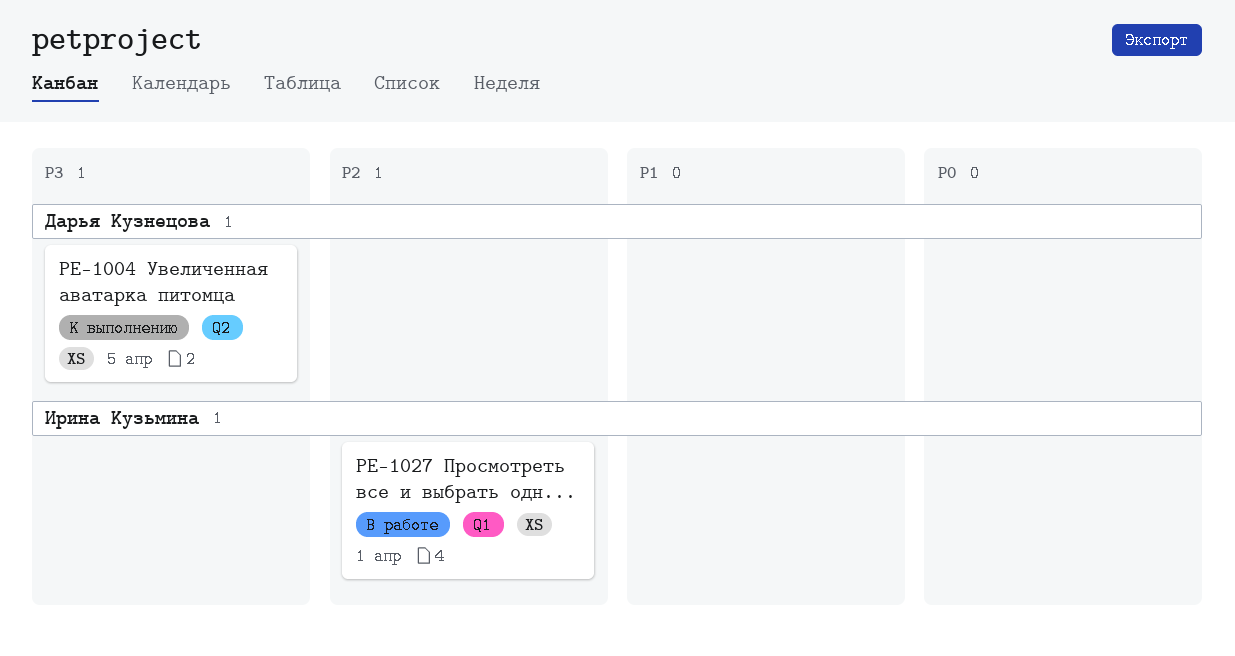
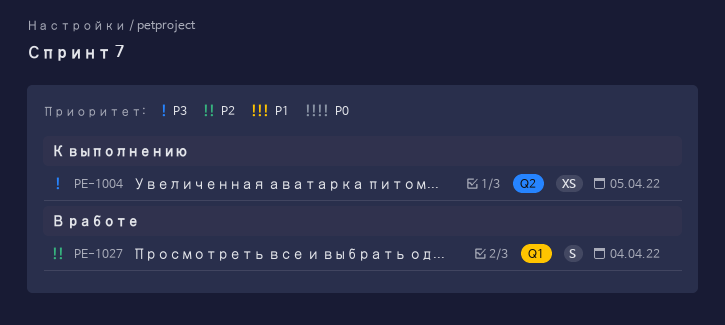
PE-1027, estimate: XS -> S
PE-1027, due: Apr 1 -> Apr 4

